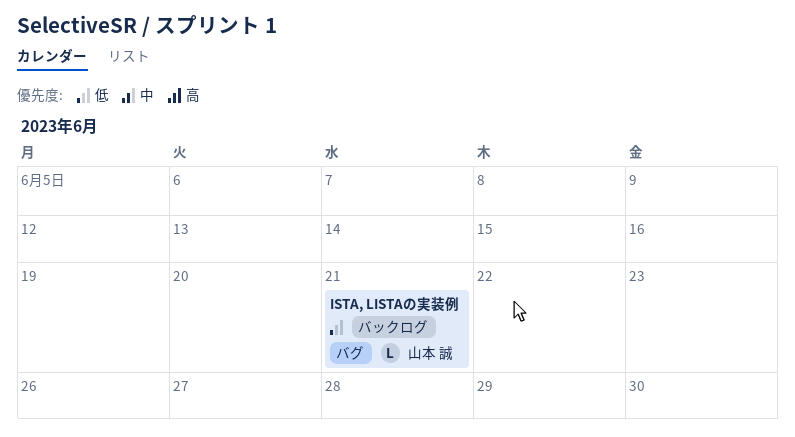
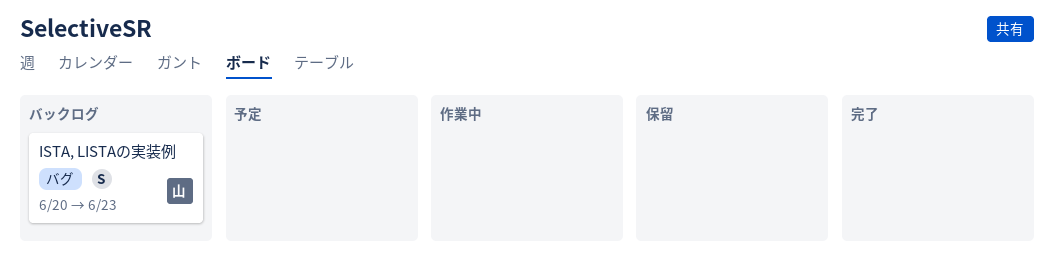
ISTA, LISTAの実装例, estimate: L -> S
ISTA, LISTAの実装例, due: Jun 21 -> Jun 23

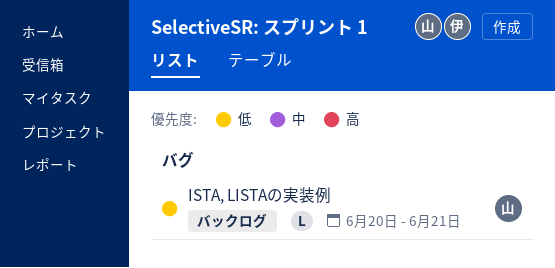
ISTA, LISTAの実装例, estimate: S -> L
ISTA, LISTAの実装例, due: Jun 23 -> Jun 21

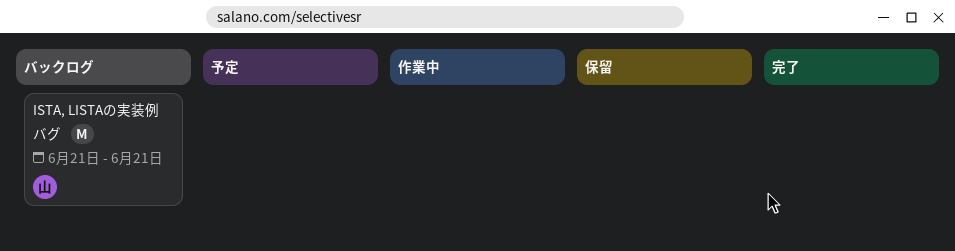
ISTA, LISTAの実装例, estimate: L -> M
ISTA, LISTAの実装例, start: Jun 20 -> Jun 21

